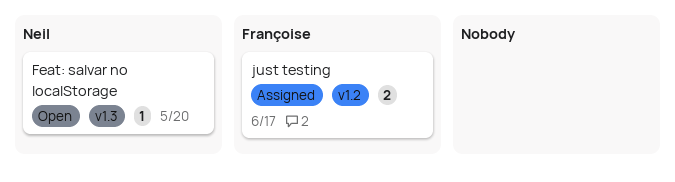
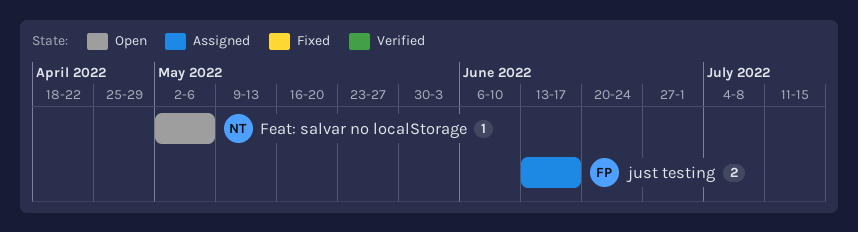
Feat: salvar no localStorage, due: May 20 -> May 6

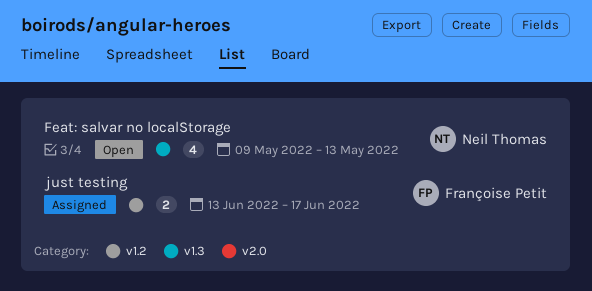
Feat: salvar no localStorage, estimate: 1 -> 4
Feat: salvar no localStorage, start: May 2 -> May 9
Feat: salvar no localStorage, due: May 6 -> May 13

